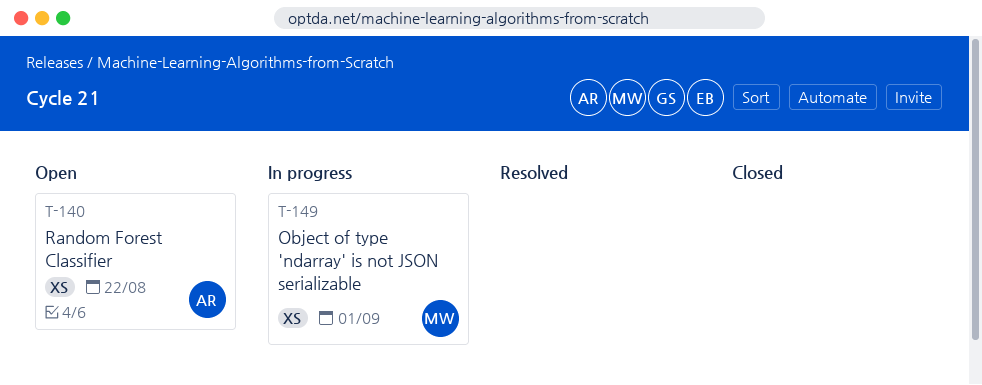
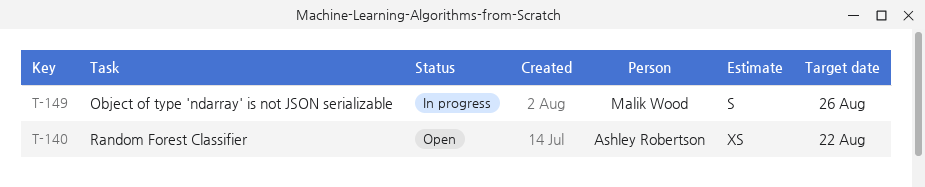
T-149, estimate: XS -> S
T-149, due: Sep 1 -> Aug 26

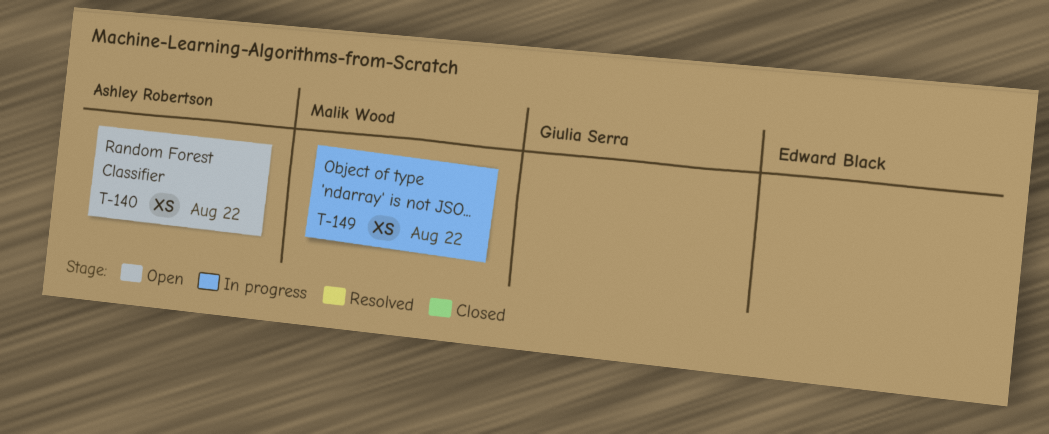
T-149, estimate: S -> XS
T-149, due: Aug 26 -> Aug 22

